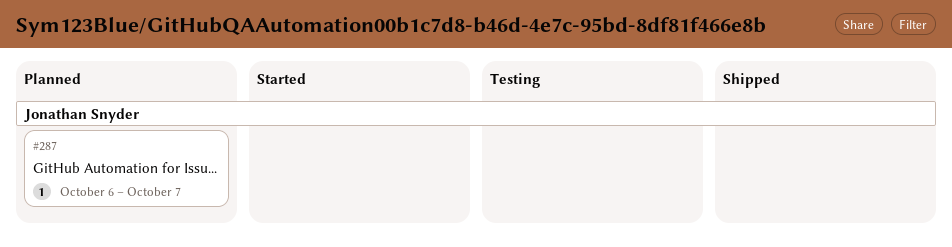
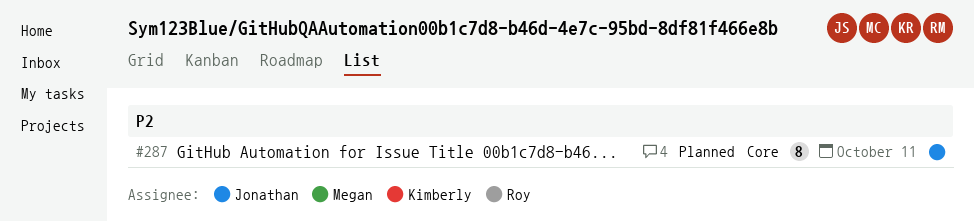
#287, estimate: 1 -> 8
#287, due: Oct 7 -> Oct 11

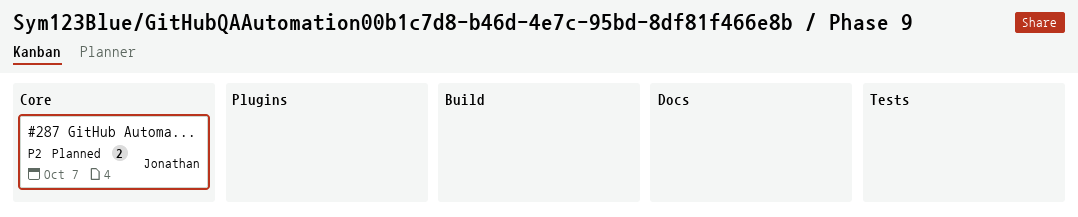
#287, estimate: 8 -> 2
#287, due: Oct 11 -> Oct 7

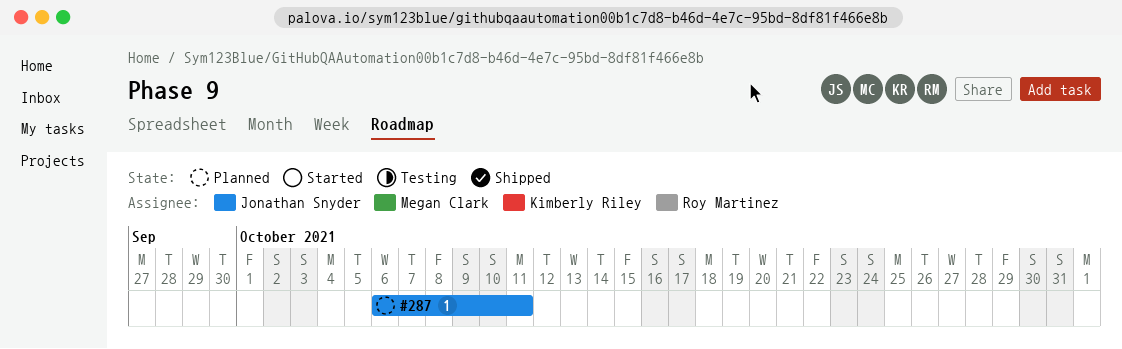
#287, estimate: 2 -> 1
#287, due: Oct 7 -> Oct 11

